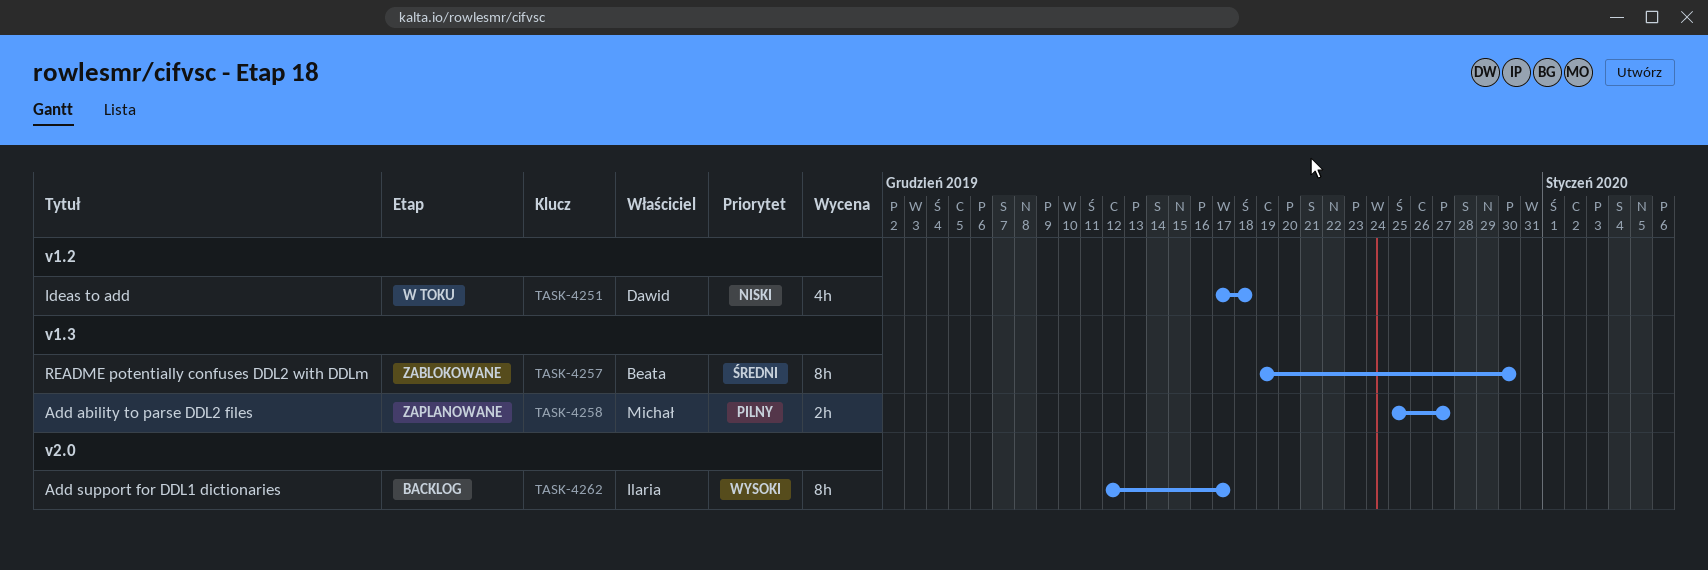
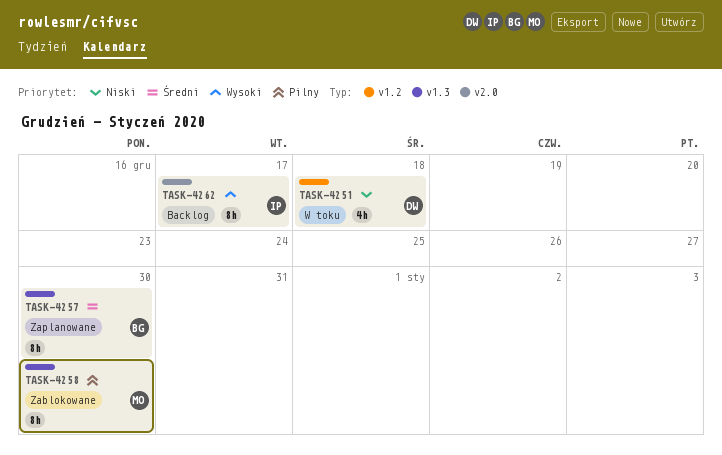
TASK-4257, status: Zablokowane -> Zaplanowane
TASK-4258, status: Zaplanowane -> Zablokowane
TASK-4258, estimate: 2h -> 8h
TASK-4258, due: Dec 27 -> Dec 30

